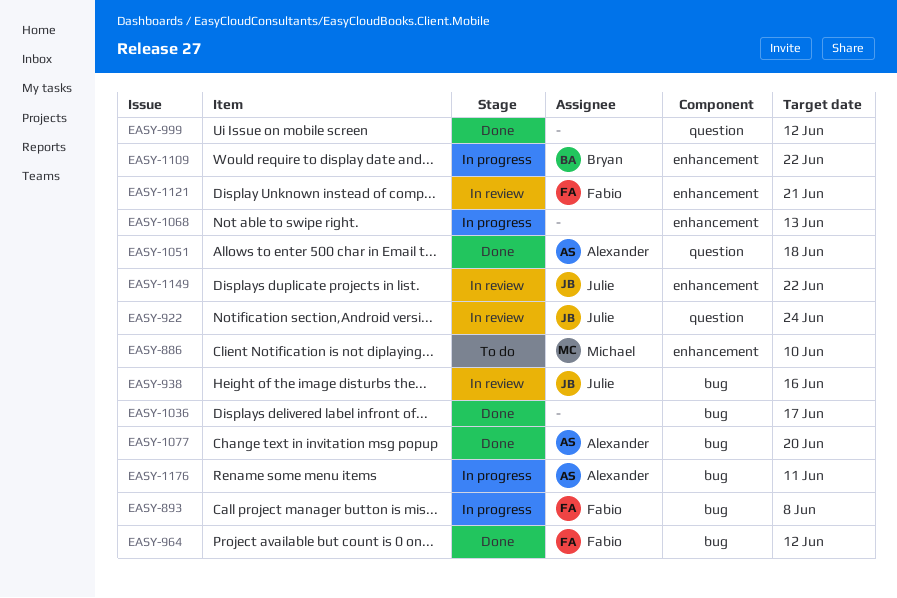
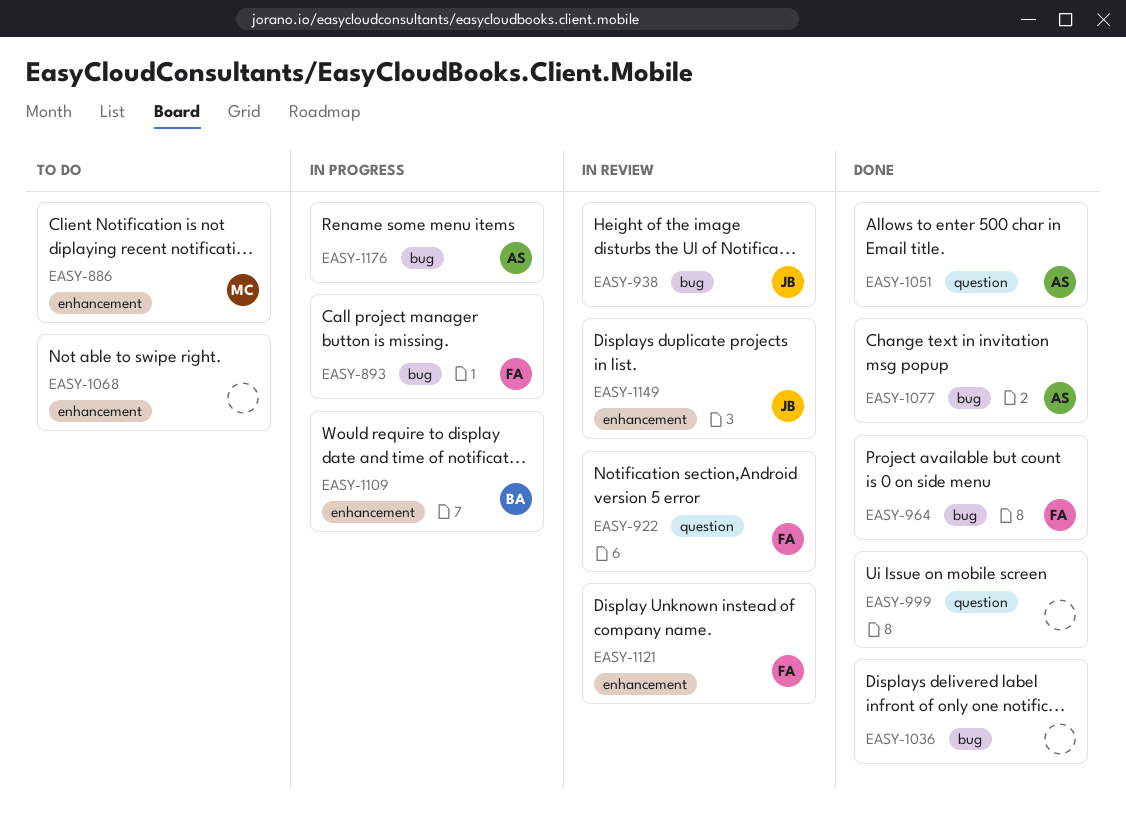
EASY-922, owner: Julie -> Fabio
EASY-1068, status: In progress -> To do

